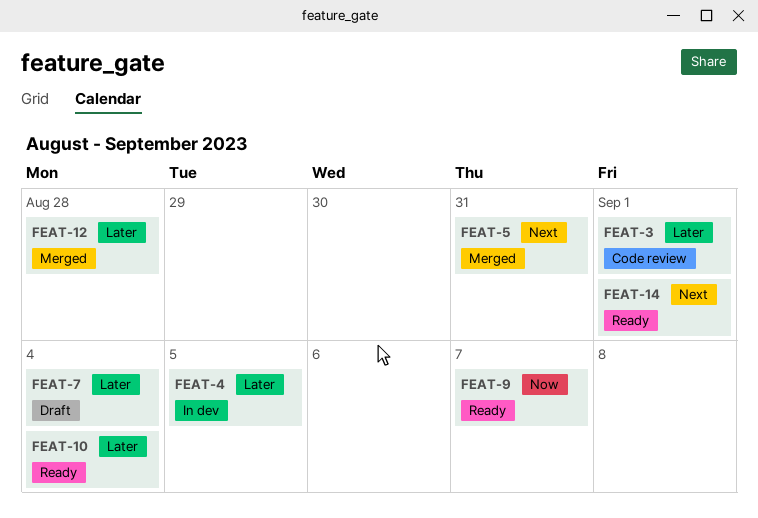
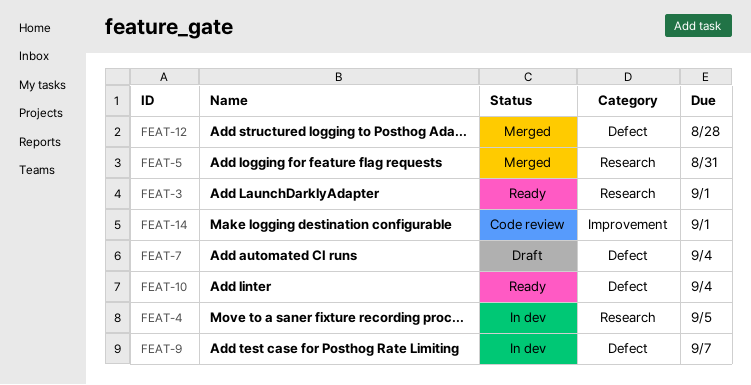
FEAT-3, status: Code review -> Ready
FEAT-9, status: Ready -> In dev
FEAT-14, status: Ready -> Code review

